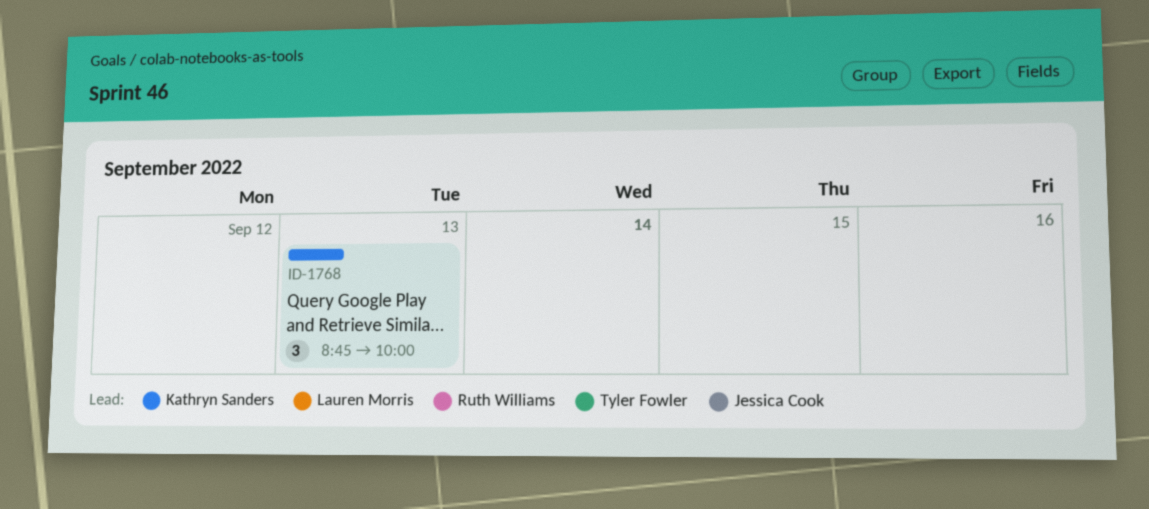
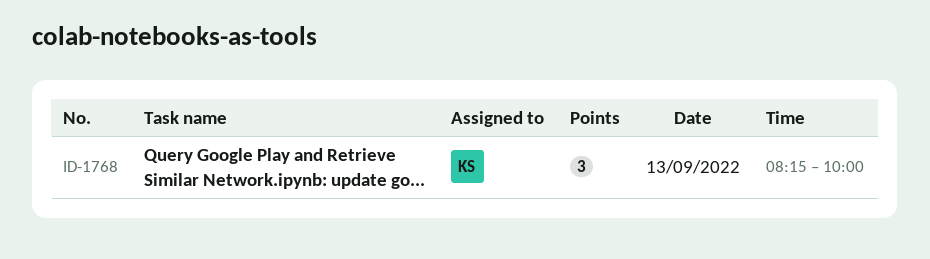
ID-1768, begins: 08:45 -> 08:15

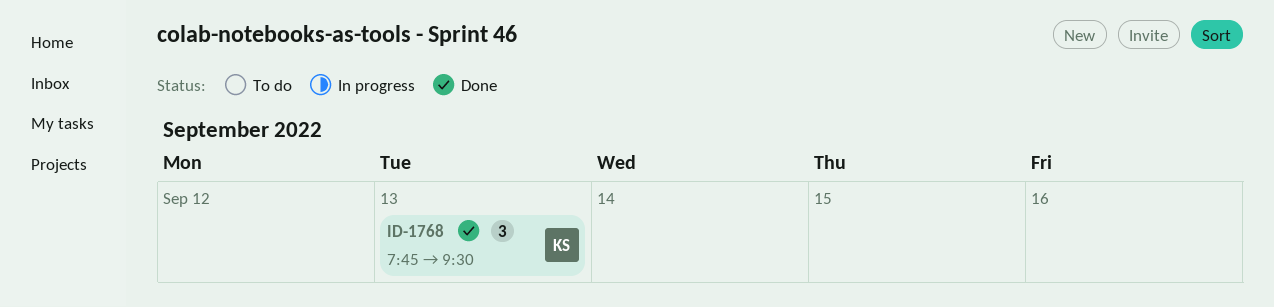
ID-1768, begins: 08:15 -> 07:45
ID-1768, ends: 10:00 -> 09:30

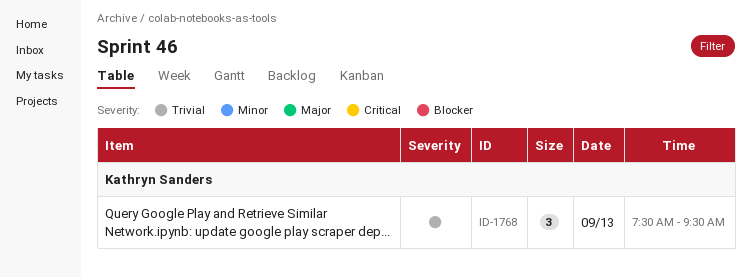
ID-1768, begins: 07:45 -> 07:30

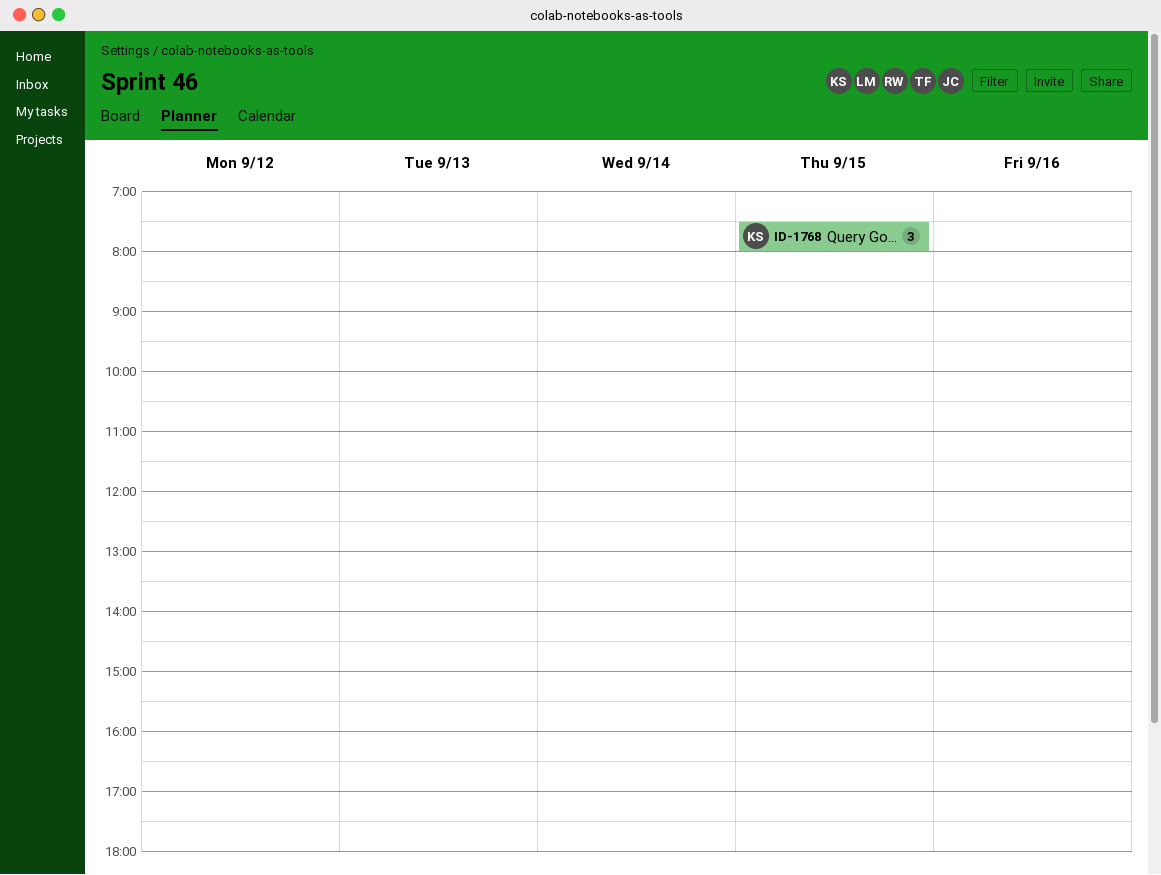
ID-1768, day: Sep 13 -> Sep 15
ID-1768, ends: 09:30 -> 08:00

